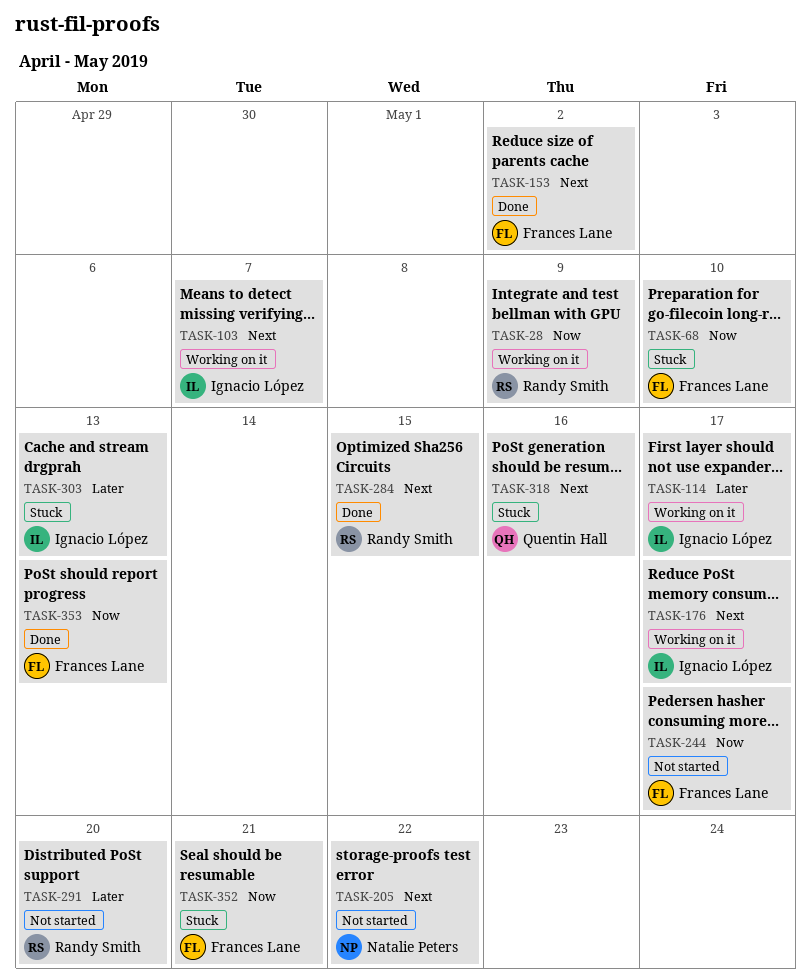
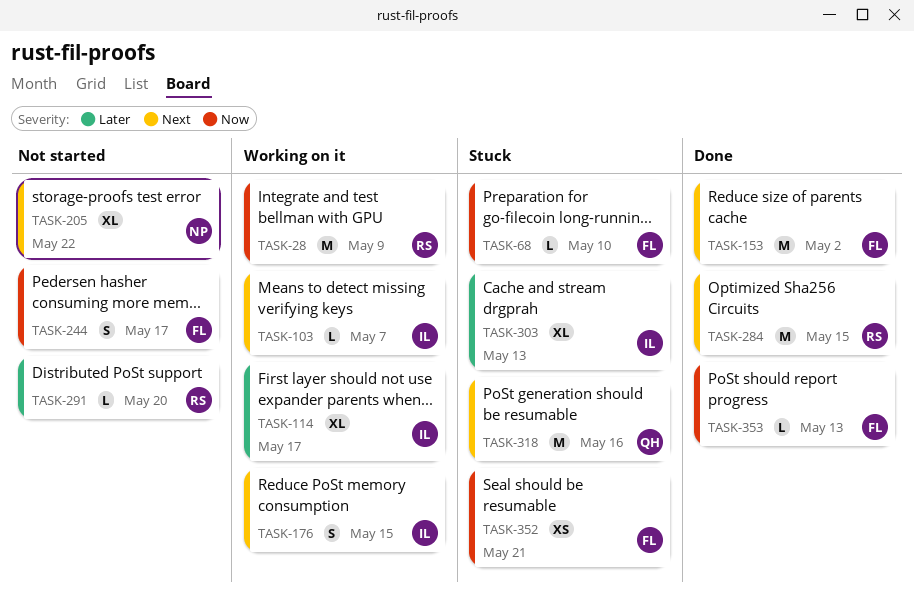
TASK-176, due: May 17 -> May 15

